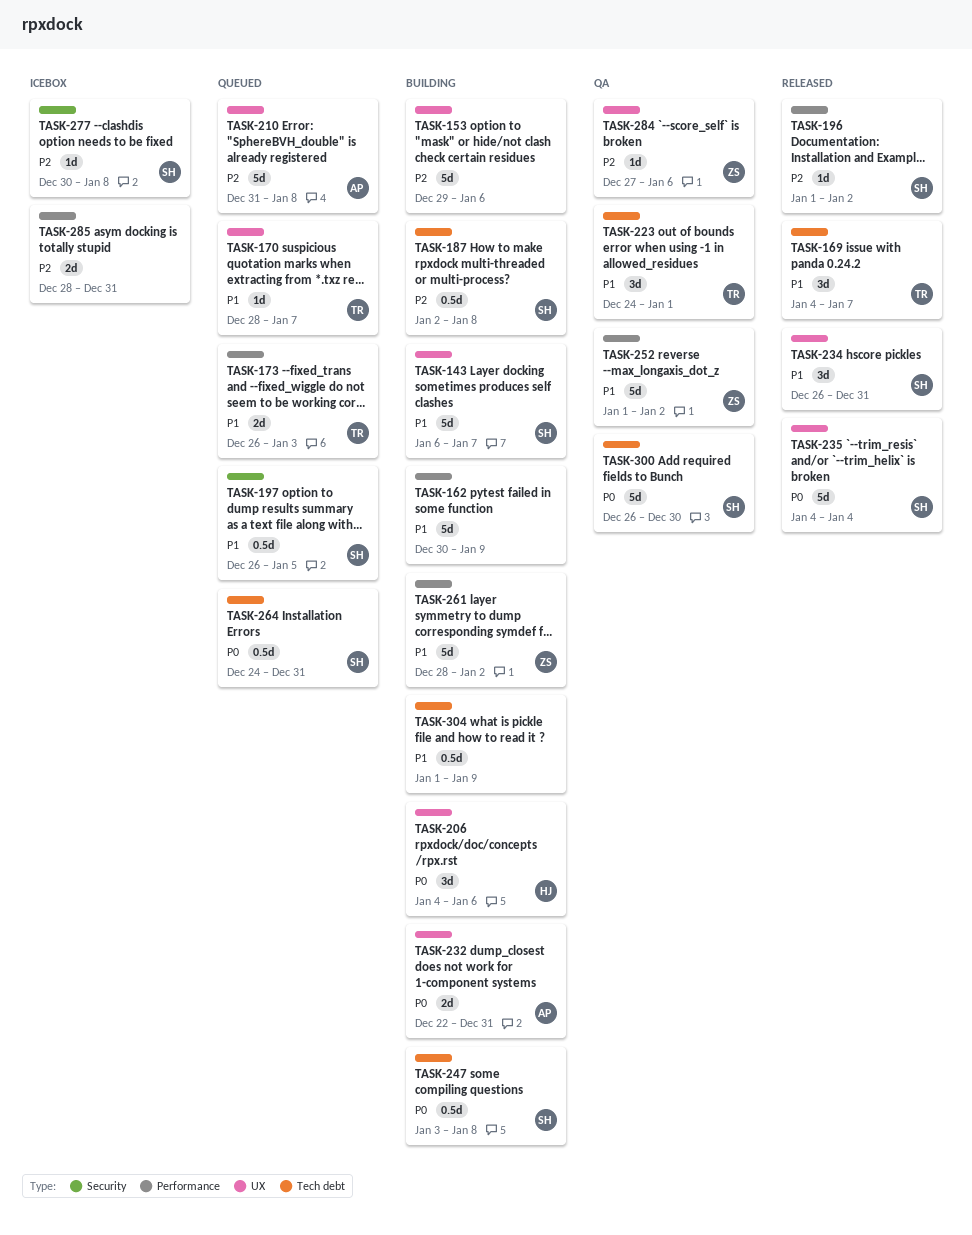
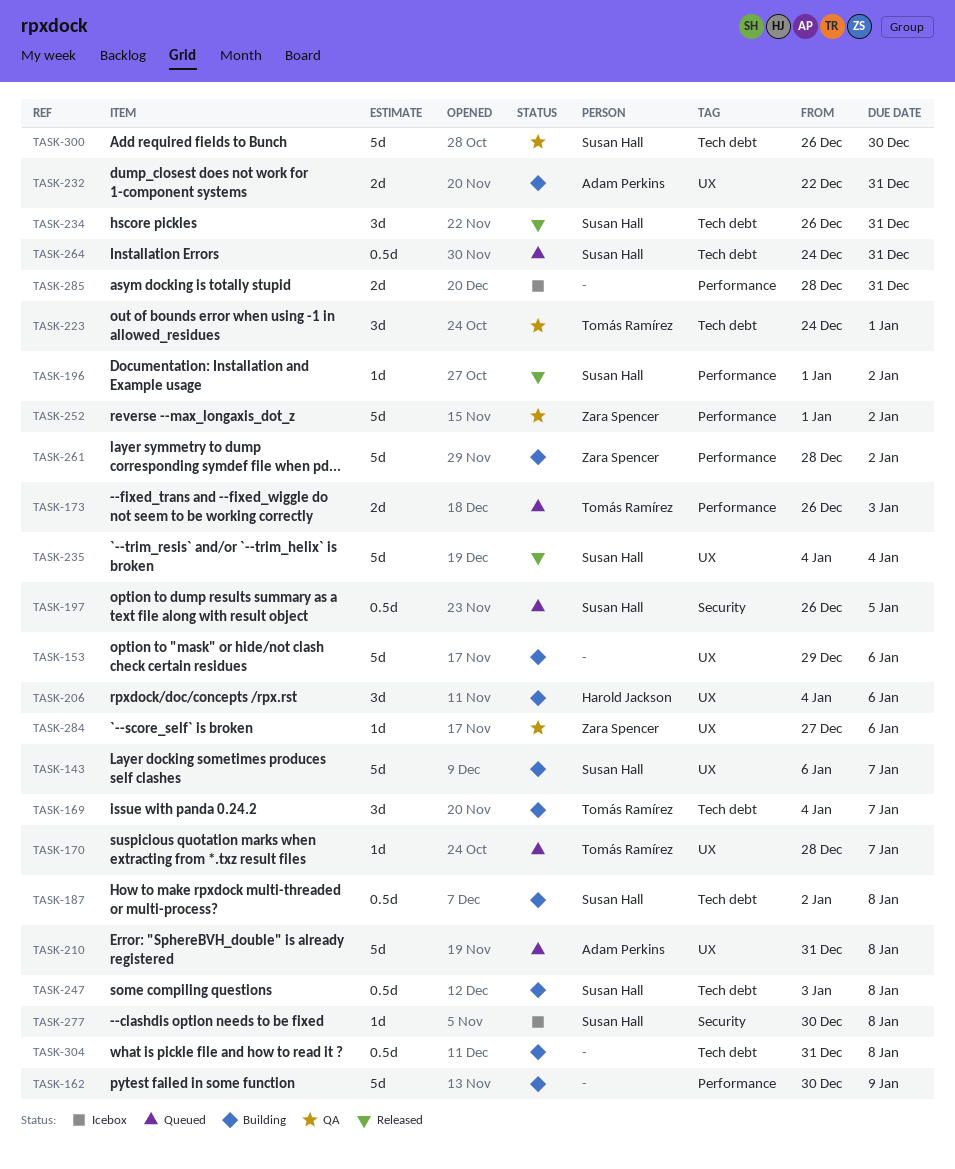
TASK-169, status: Released -> Building
TASK-234, label: UX -> Tech debt
TASK-304, start: Jan 1 -> Dec 31
TASK-304, due: Jan 9 -> Jan 8

